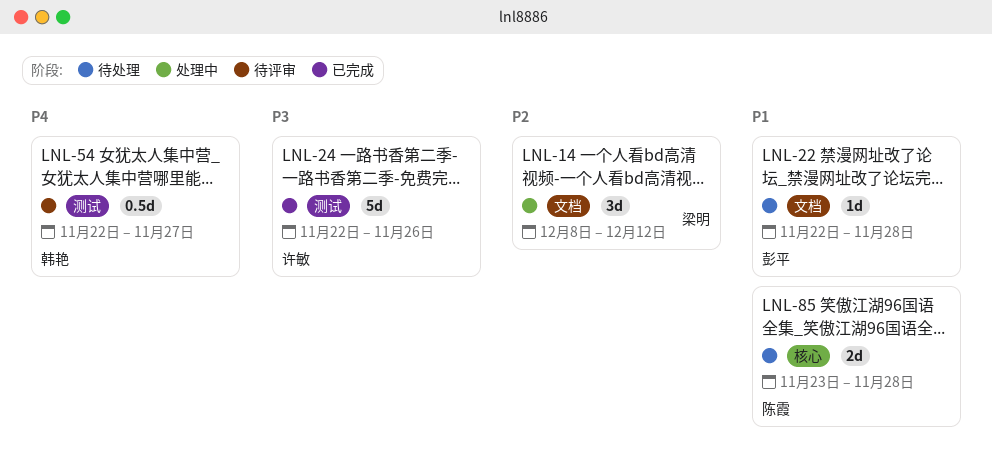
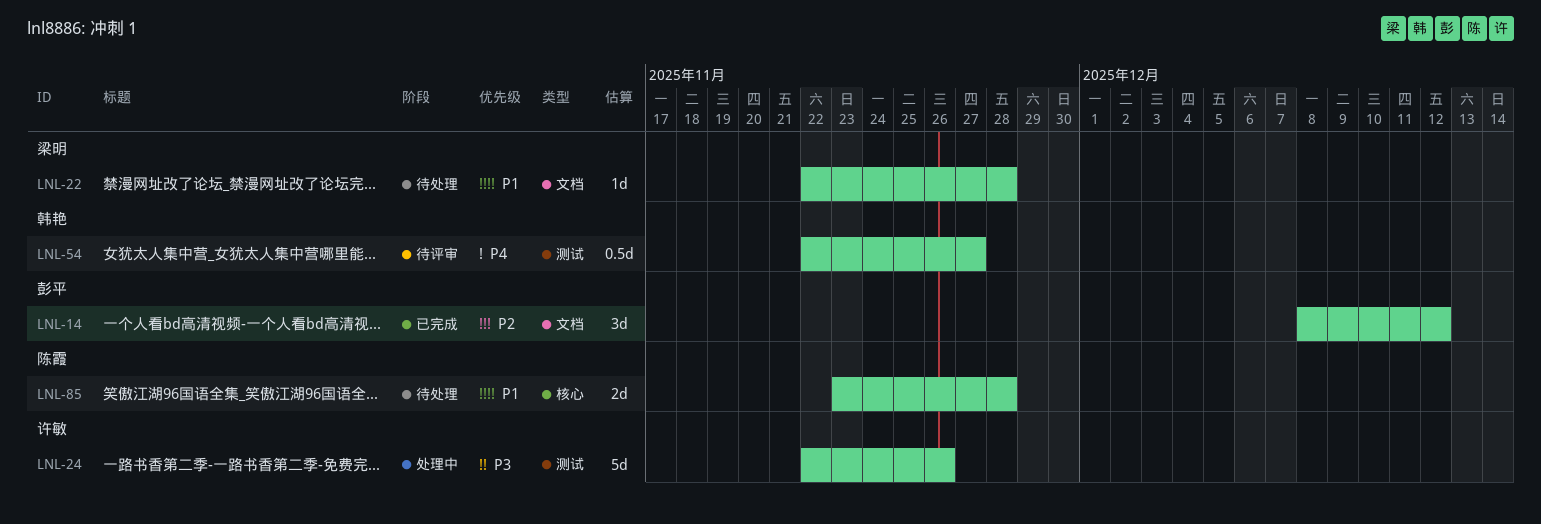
LNL-14, status: 处理中 -> 已完成
LNL-14, owner: 梁明 -> 彭平
LNL-22, owner: 彭平 -> 梁明
LNL-24, status: 已完成 -> 处理中

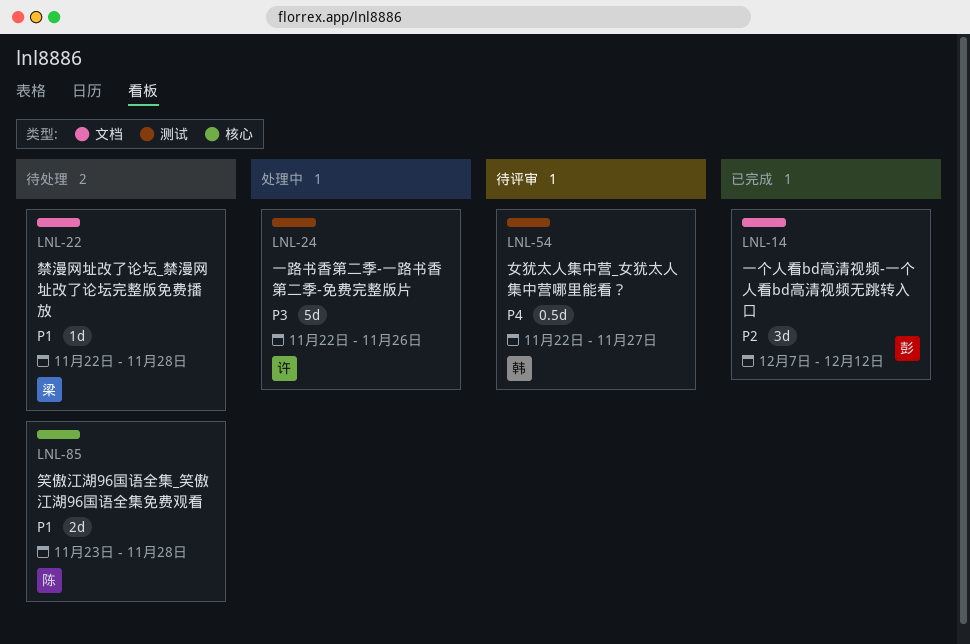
LNL-14, start: Dec 8 -> Dec 7

